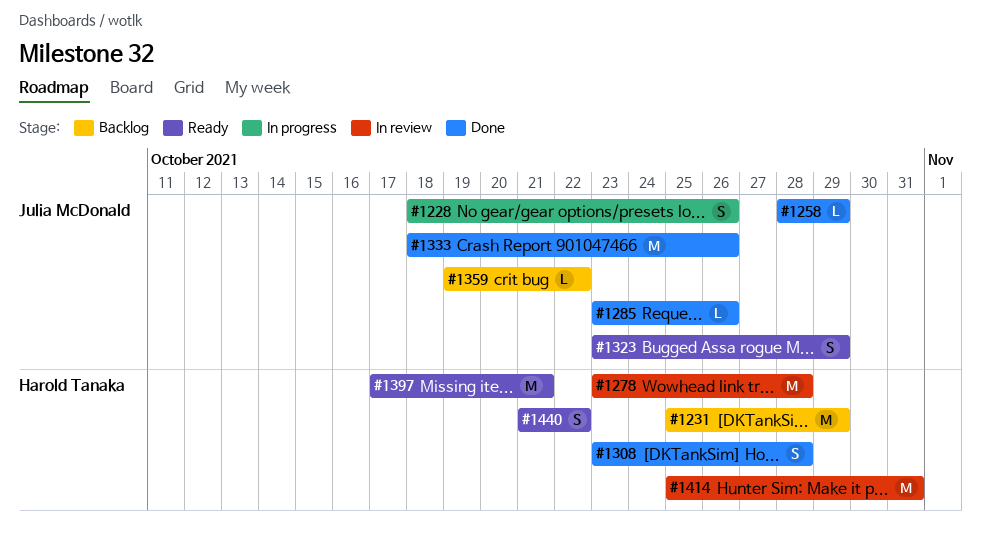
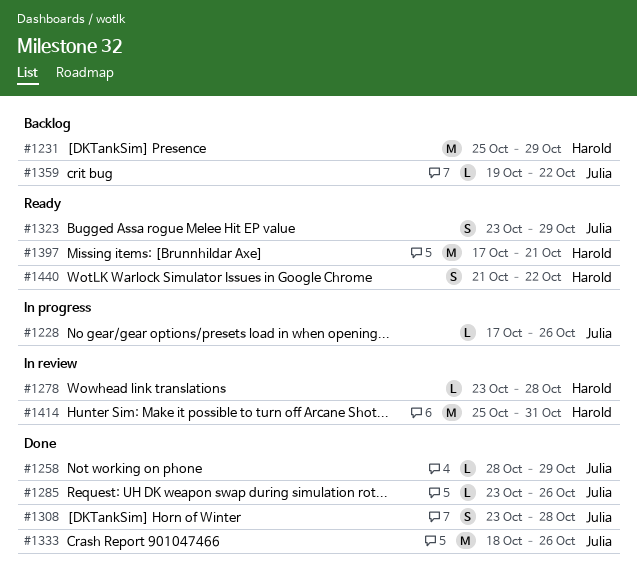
#1228, estimate: S -> L
#1228, start: Oct 18 -> Oct 17
#1278, estimate: M -> L
#1308, owner: Harold Tanaka -> Julia McDonald

